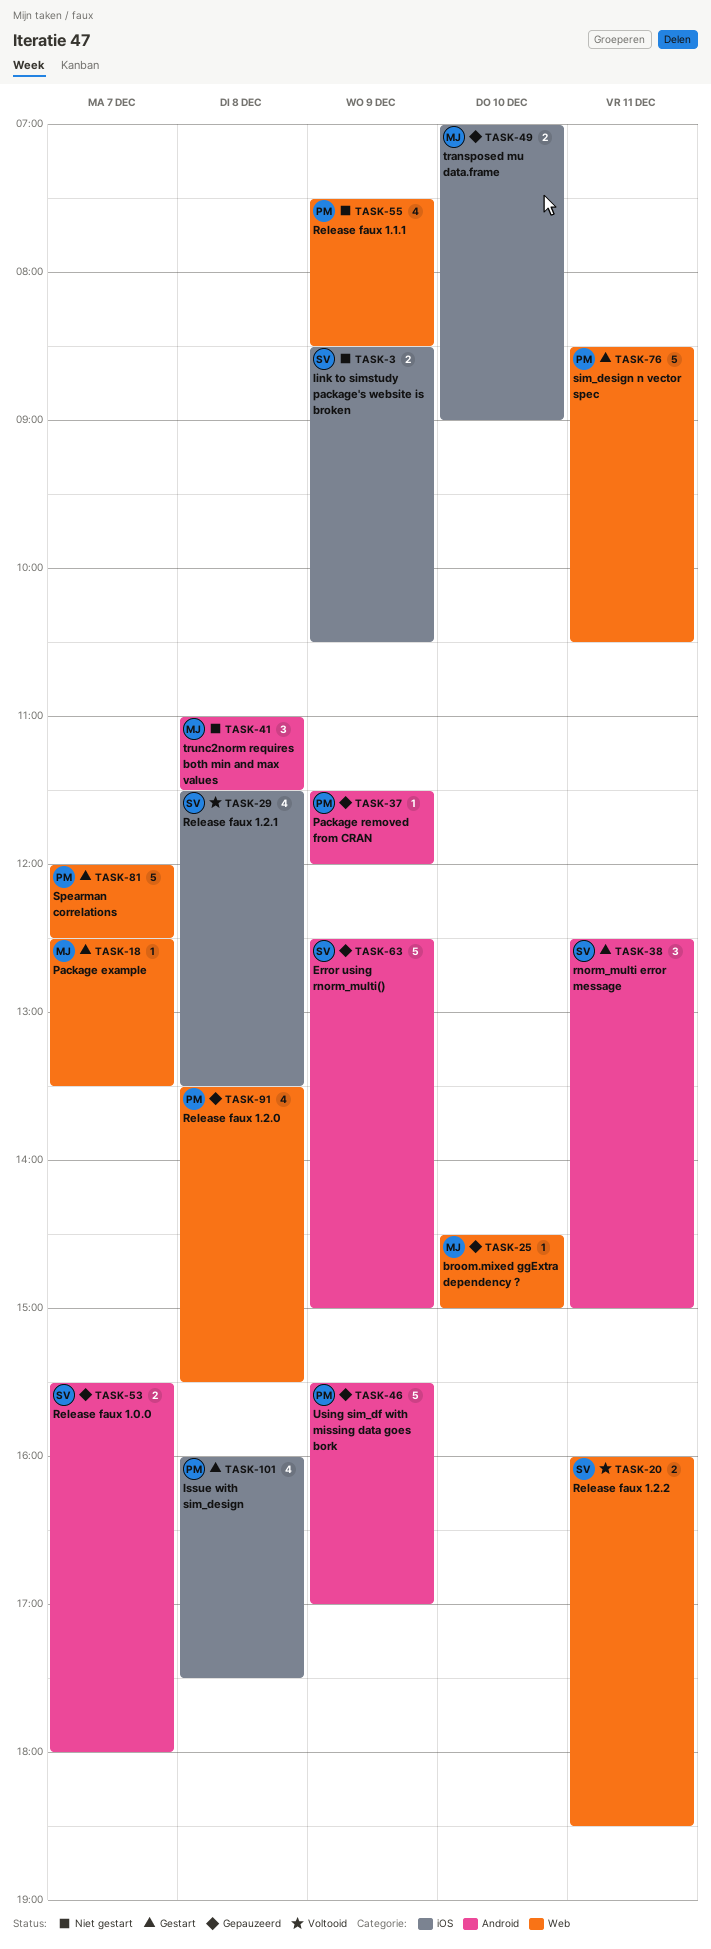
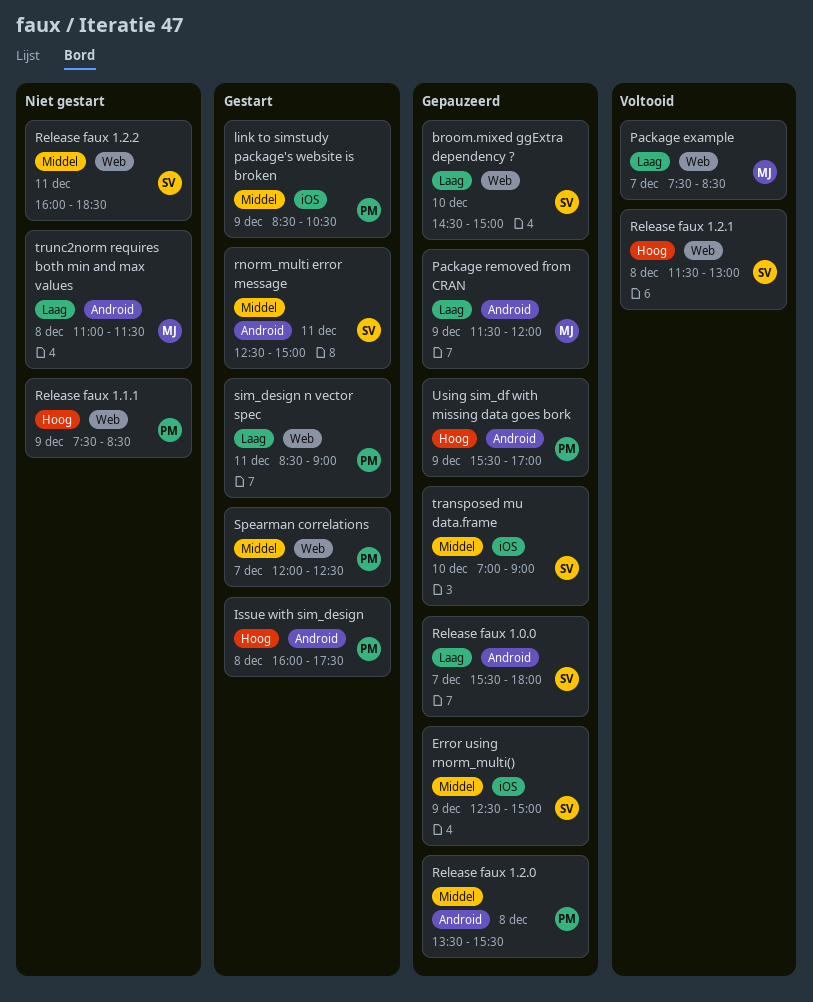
broom.mixed ggExtra dependency ?, owner: MJ -> SV
Error using rnorm_multi(), label: Android -> iOS
Issue with sim_design, label: iOS -> Android
link to simstudy package's website is broken, status: Niet gestart -> Gestart
link to simstudy package's website is broken, owner: SV -> PM
Package example, status: Gestart -> Voltooid
Package example, begins: 12:30 -> 07:30
Package example, ends: 13:30 -> 08:30
Package removed from CRAN, owner: PM -> MJ
Release faux 1.2.0, label: Web -> Android
Release faux 1.2.1, label: iOS -> Web
Release faux 1.2.1, ends: 13:30 -> 13:00
Release faux 1.2.2, status: Voltooid -> Niet gestart
sim_design n vector spec, ends: 10:30 -> 09:00
transposed mu data.frame, owner: MJ -> SV

